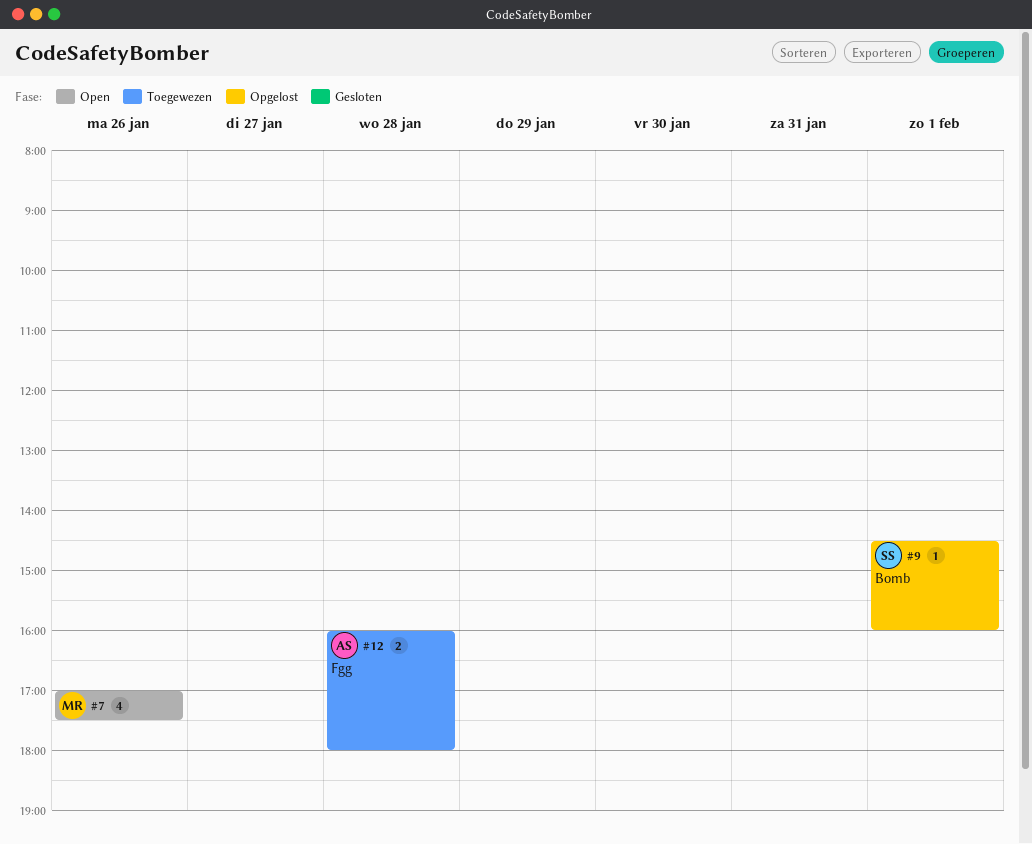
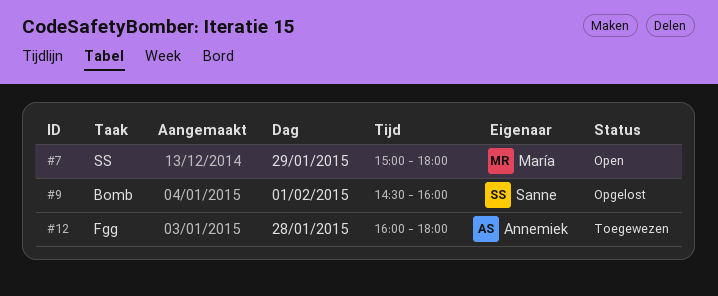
#7, day: Jan 26 -> Jan 29
#7, begins: 17:00 -> 15:00
#7, ends: 17:30 -> 18:00

